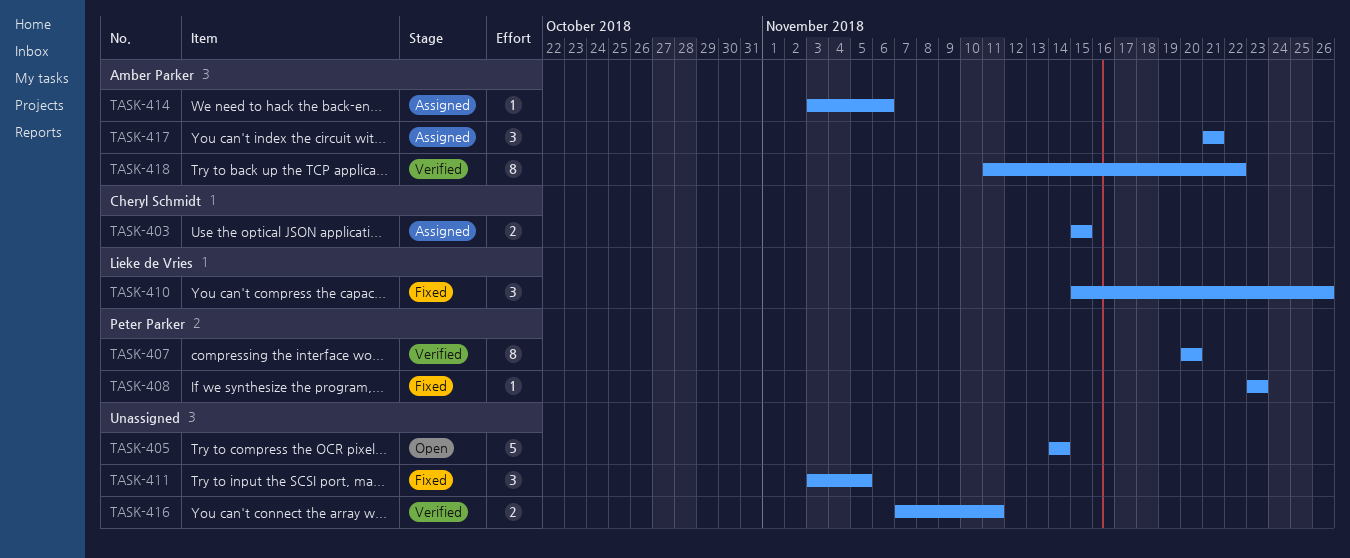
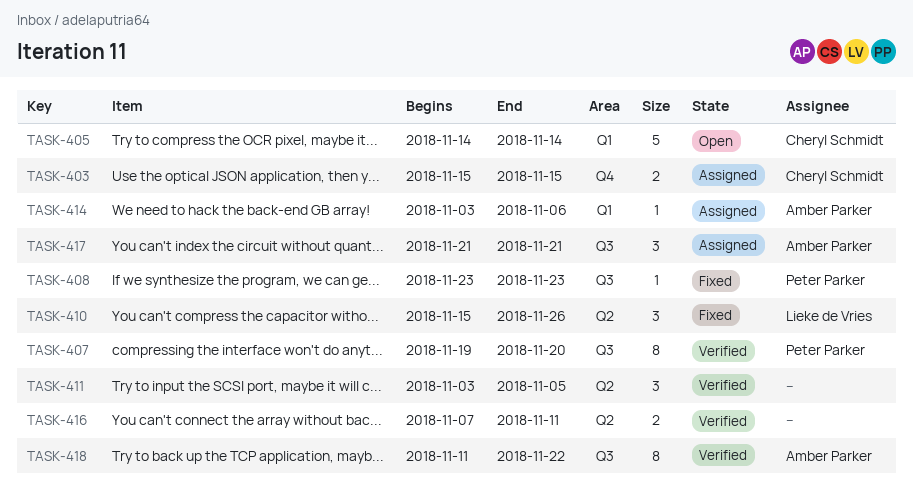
TASK-405, owner: none -> Cheryl Schmidt
TASK-407, start: Nov 20 -> Nov 19
TASK-411, status: Fixed -> Verified

